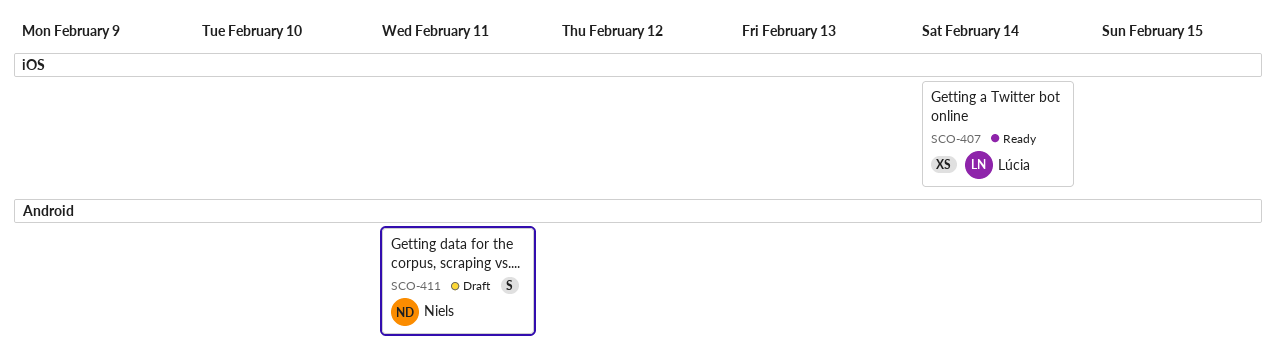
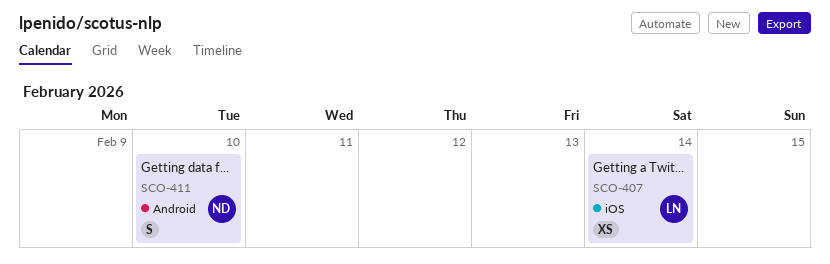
SCO-411, due: Feb 11 -> Feb 10

